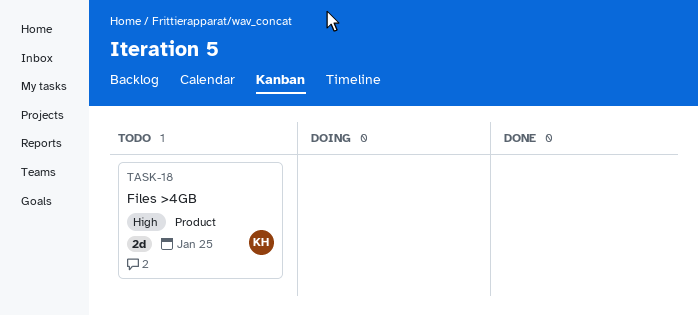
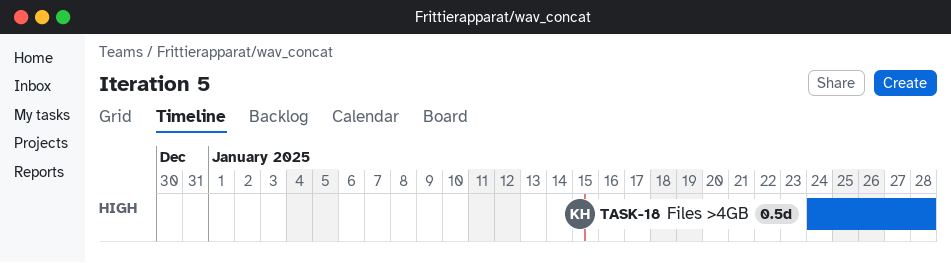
TASK-18, estimate: 2d -> 0.5d
TASK-18, due: Jan 25 -> Jan 28

